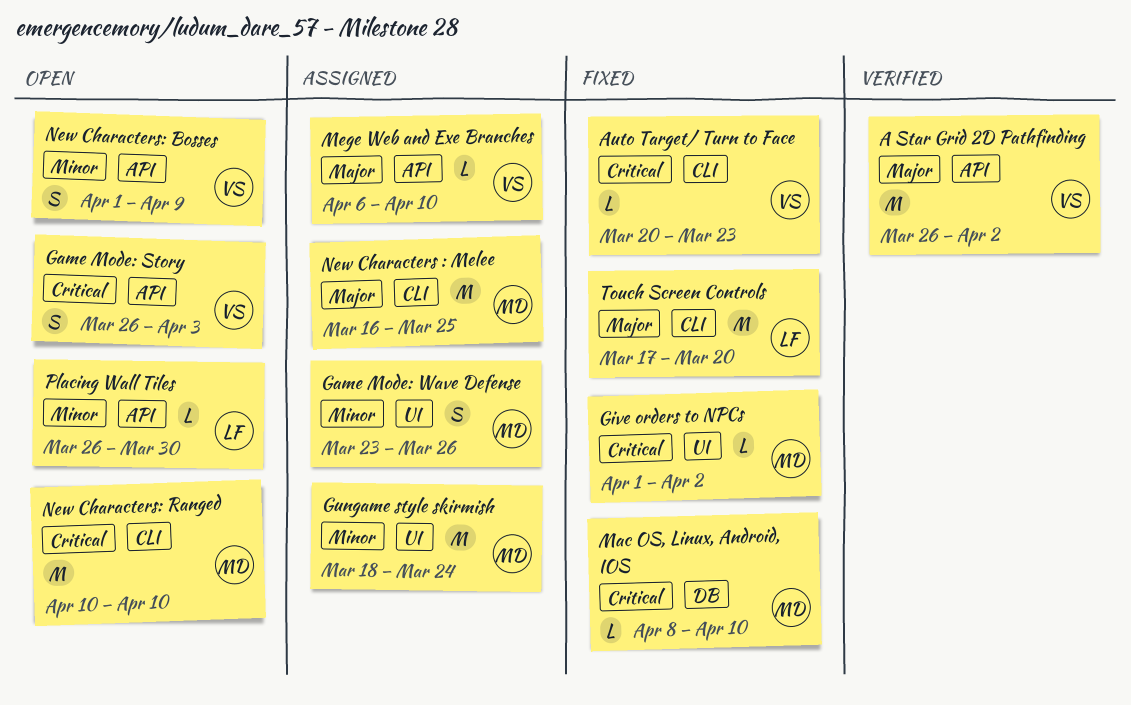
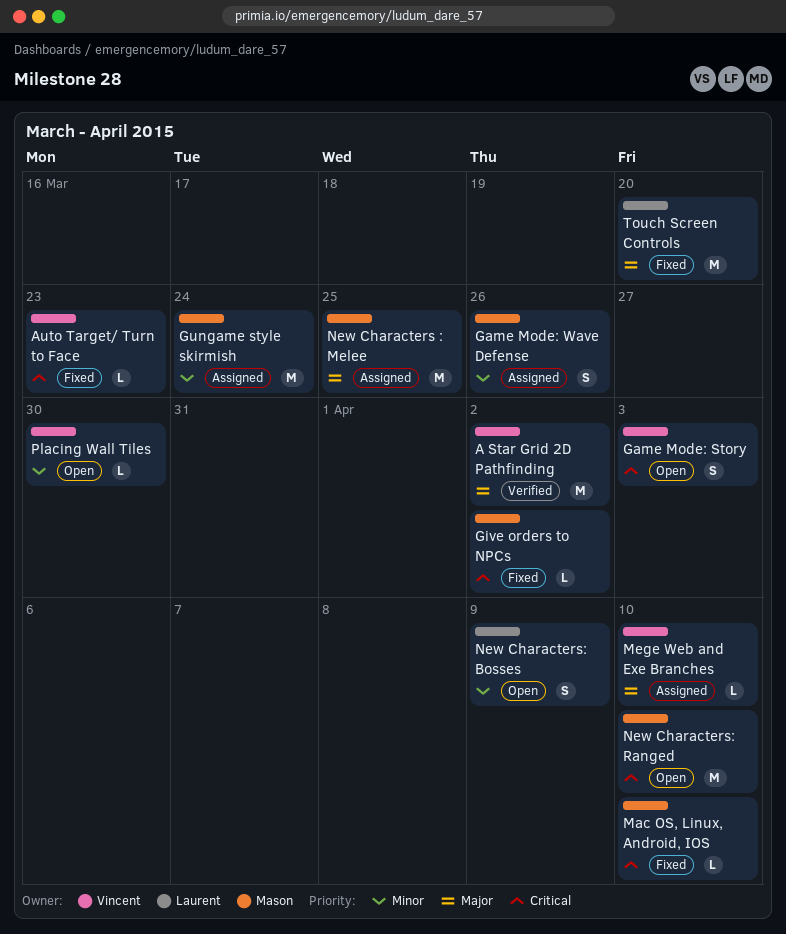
New Characters: Bosses, owner: Vincent -> Laurent
Placing Wall Tiles, owner: Laurent -> Vincent

